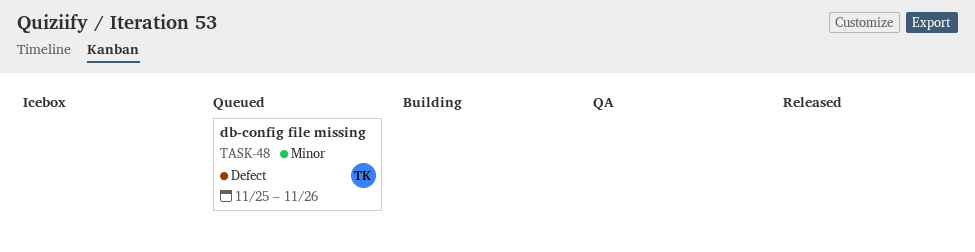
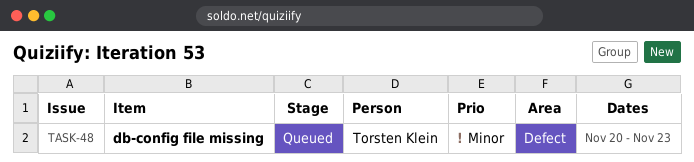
TASK-48, start: Nov 25 -> Nov 20
TASK-48, due: Nov 26 -> Nov 23

